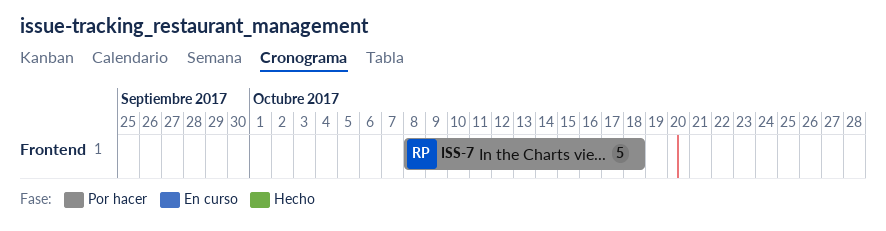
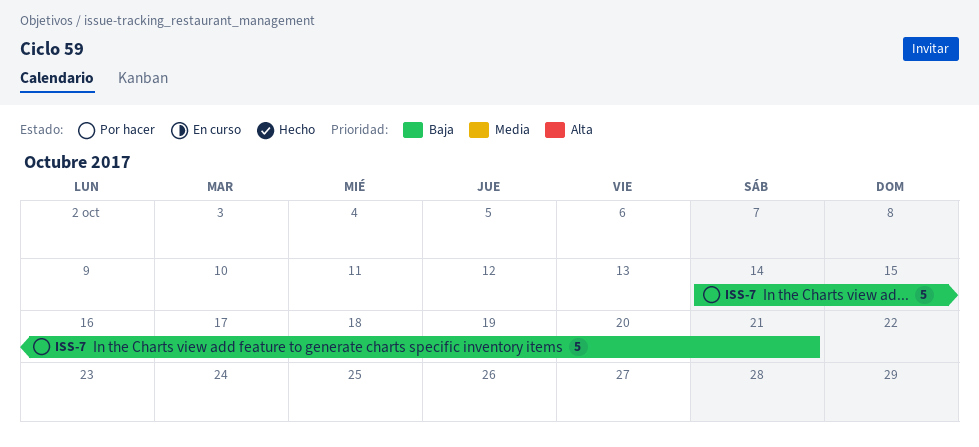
ISS-7, start: Oct 8 -> Oct 14
ISS-7, due: Oct 18 -> Oct 21

